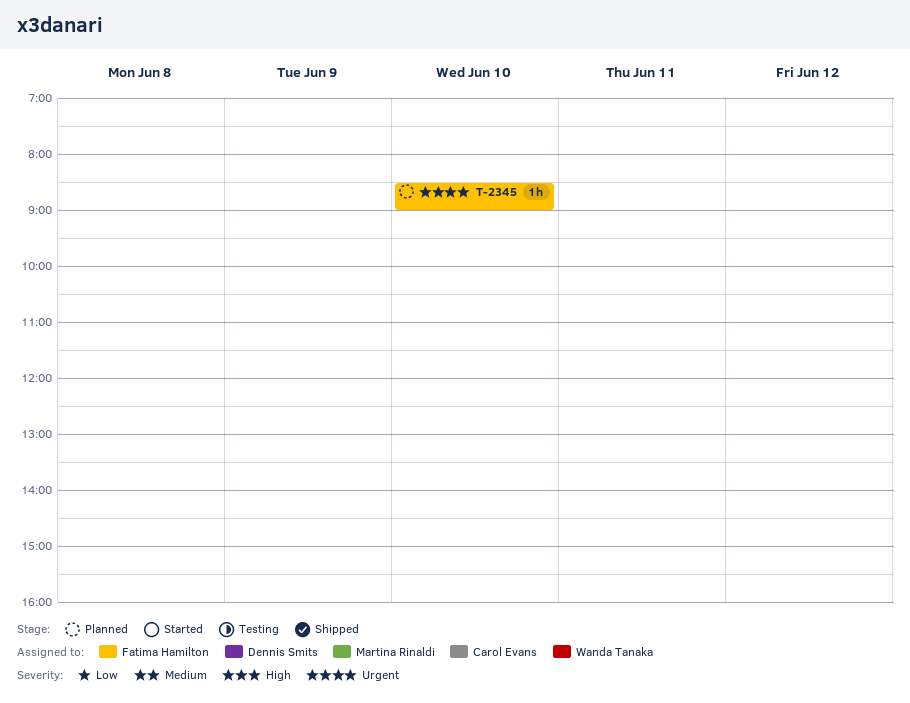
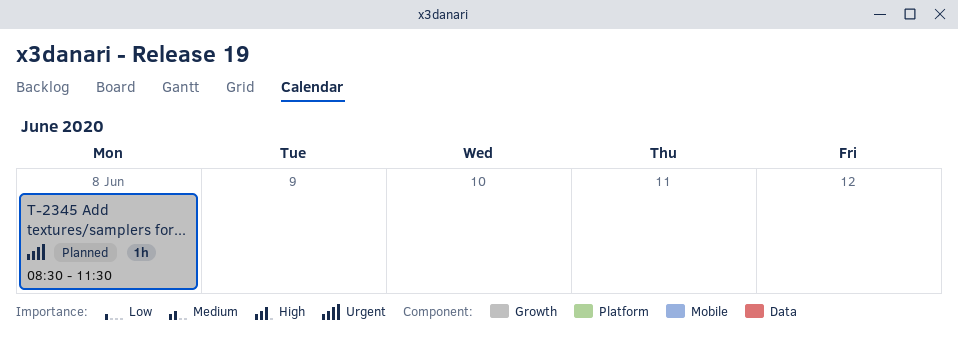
T-2345, day: Jun 10 -> Jun 8
T-2345, ends: 09:00 -> 11:30

